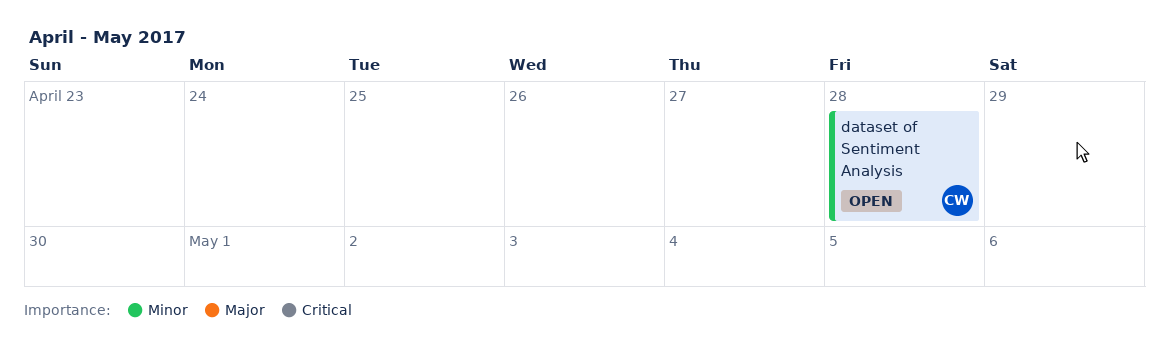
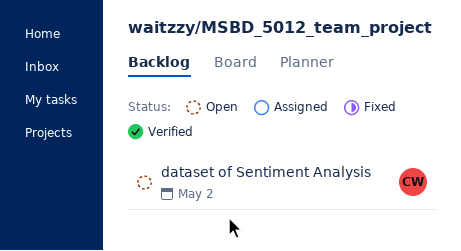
dataset of Sentiment Analysis, due: Apr 28 -> May 2

